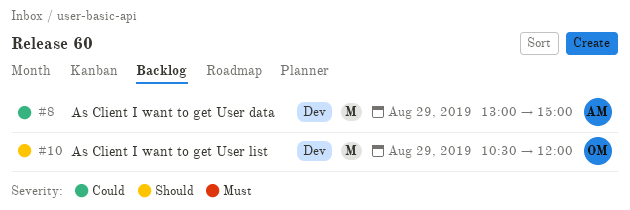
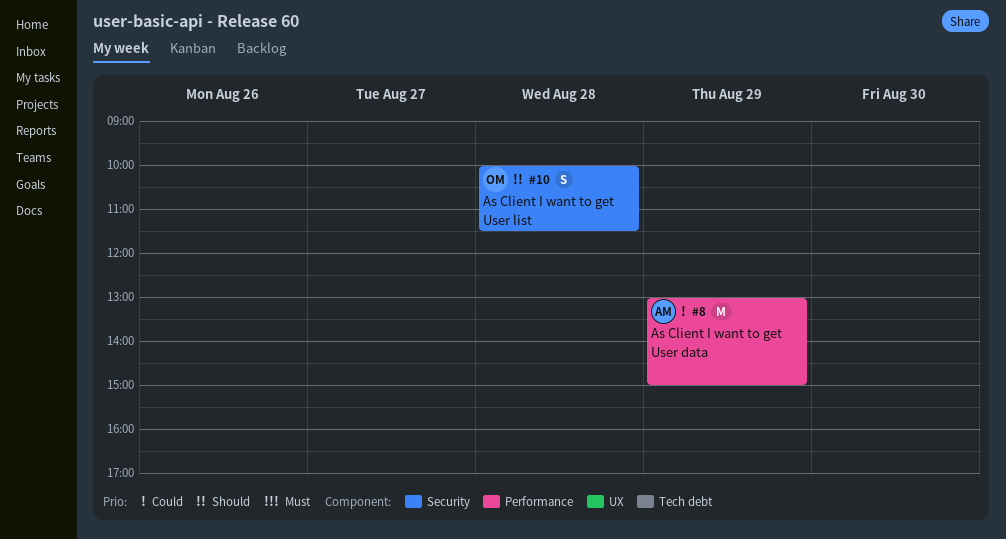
#10, estimate: M -> S
#10, day: Aug 29 -> Aug 28
#10, begins: 10:30 -> 10:00
#10, ends: 12:00 -> 11:30

